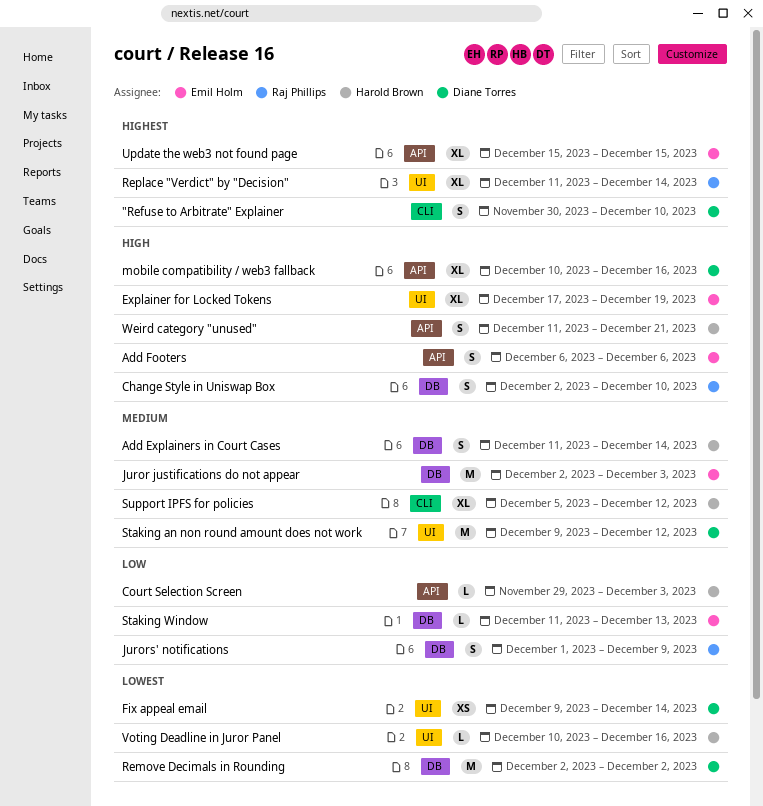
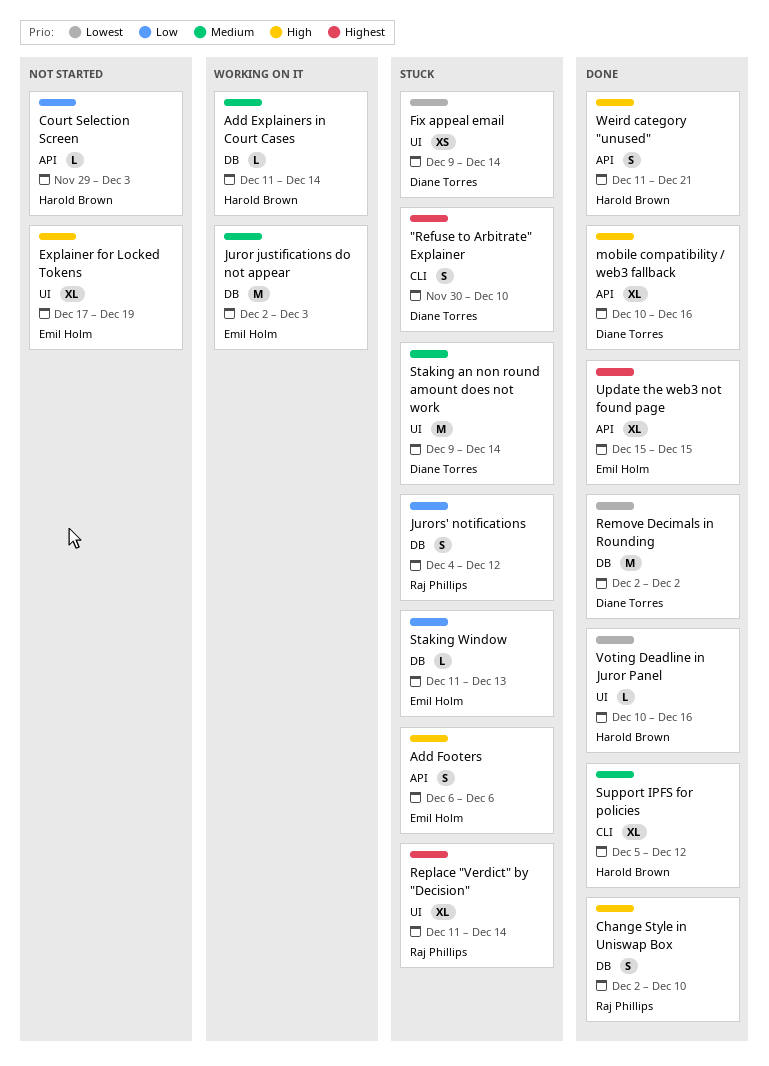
Add Explainers in Court Cases, estimate: S -> L
Jurors' notifications, start: Dec 1 -> Dec 4
Jurors' notifications, due: Dec 9 -> Dec 12
Staking an non round amount does not work, due: Dec 12 -> Dec 14

